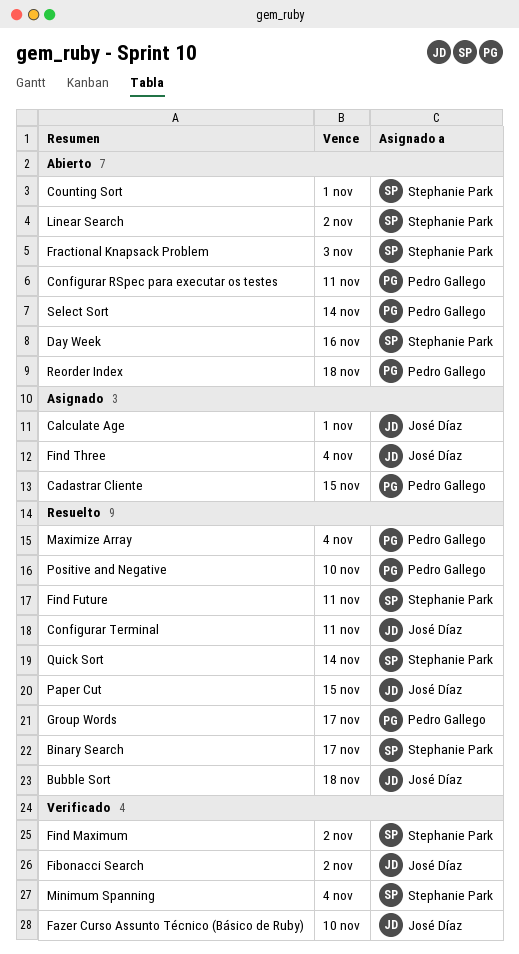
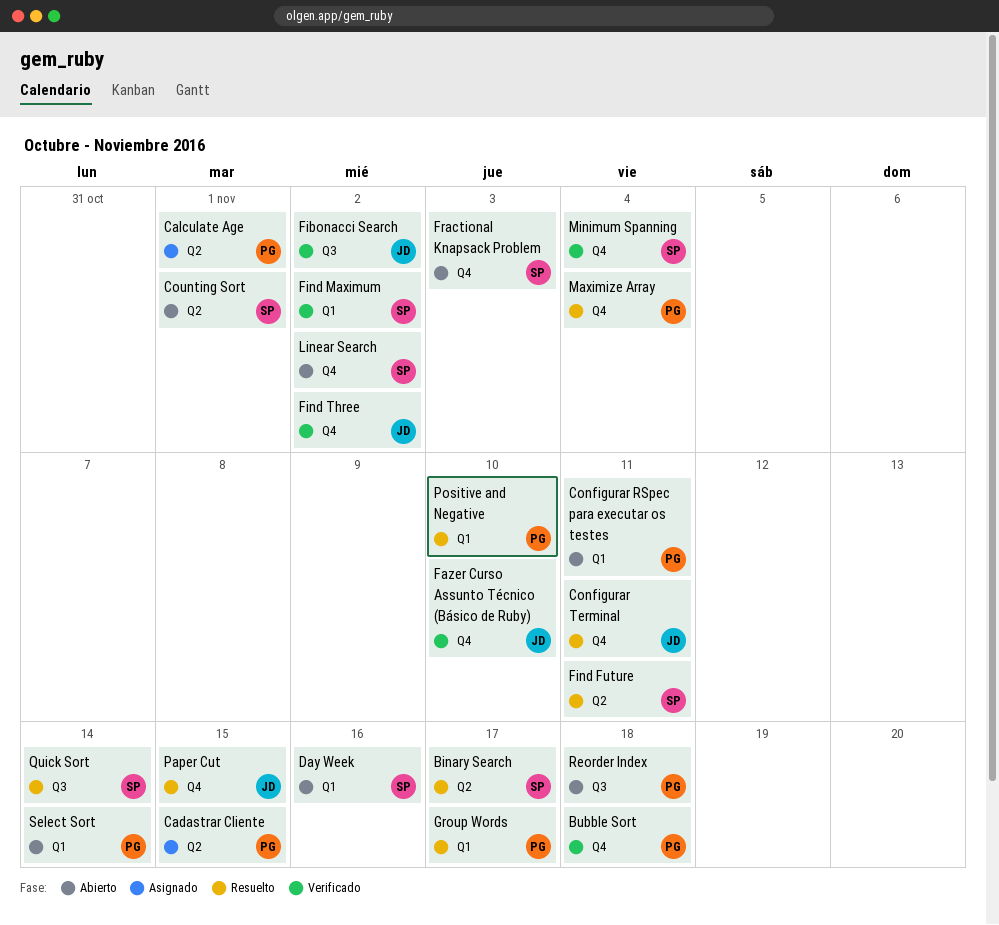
Bubble Sort, status: Resuelto -> Verificado
Bubble Sort, owner: José Díaz -> Pedro Gallego
Calculate Age, owner: José Díaz -> Pedro Gallego
Find Three, status: Asignado -> Verificado
Find Three, due: Nov 4 -> Nov 2

